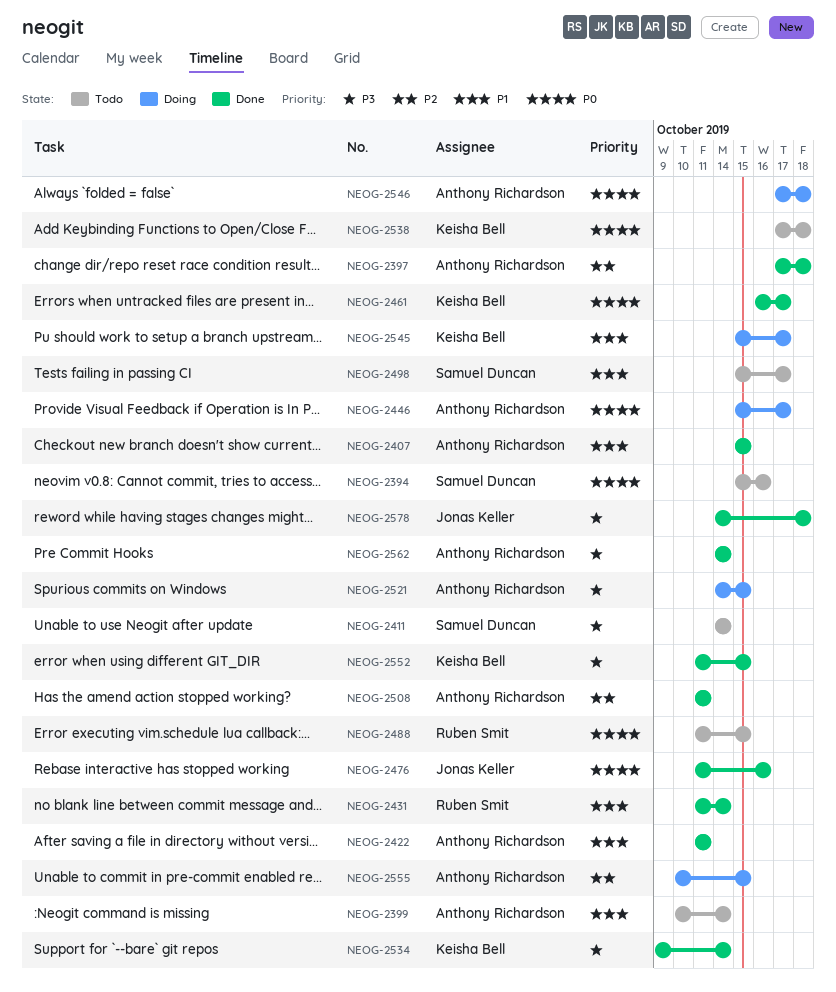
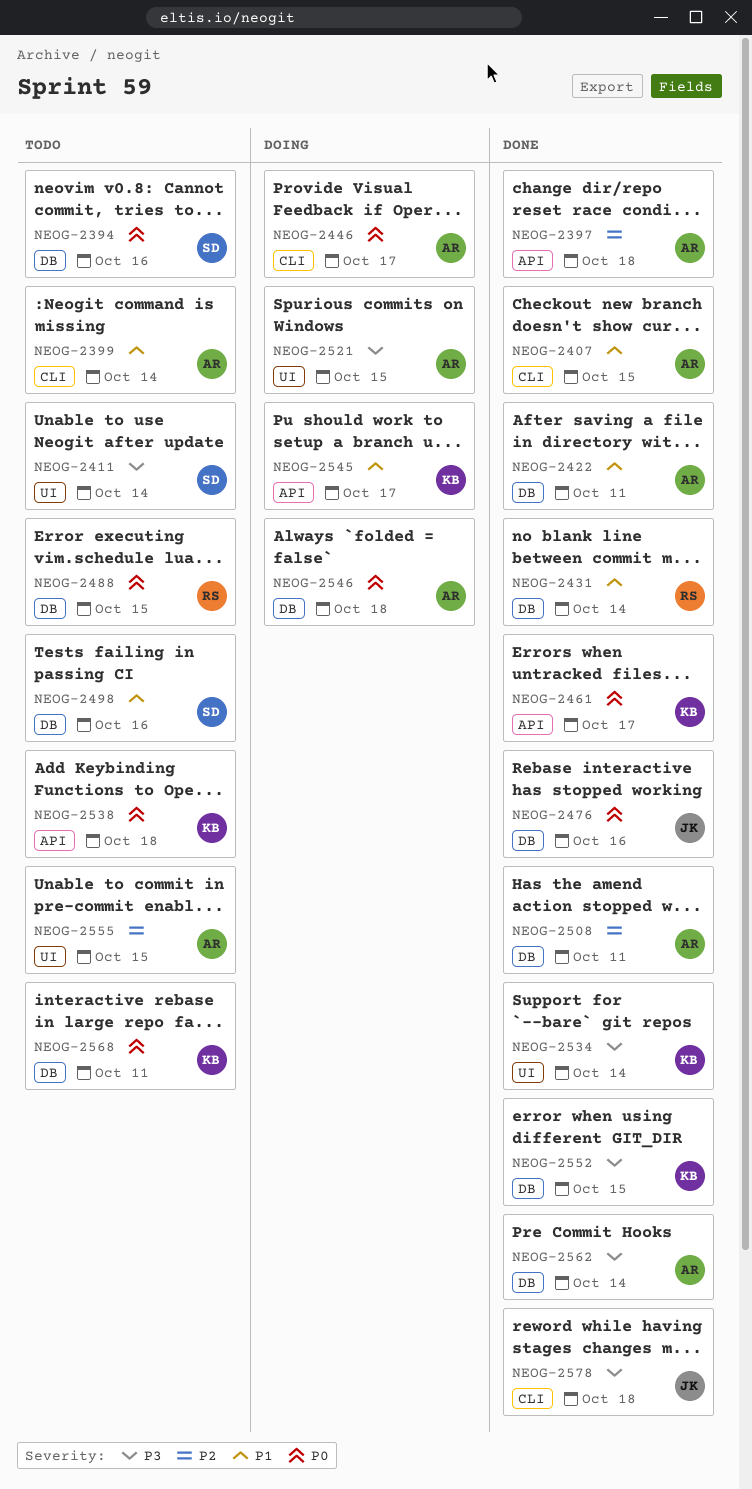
NEOG-2498, due: Oct 17 -> Oct 16
NEOG-2555, status: Doing -> Todo
NEOG-2568: none -> present

